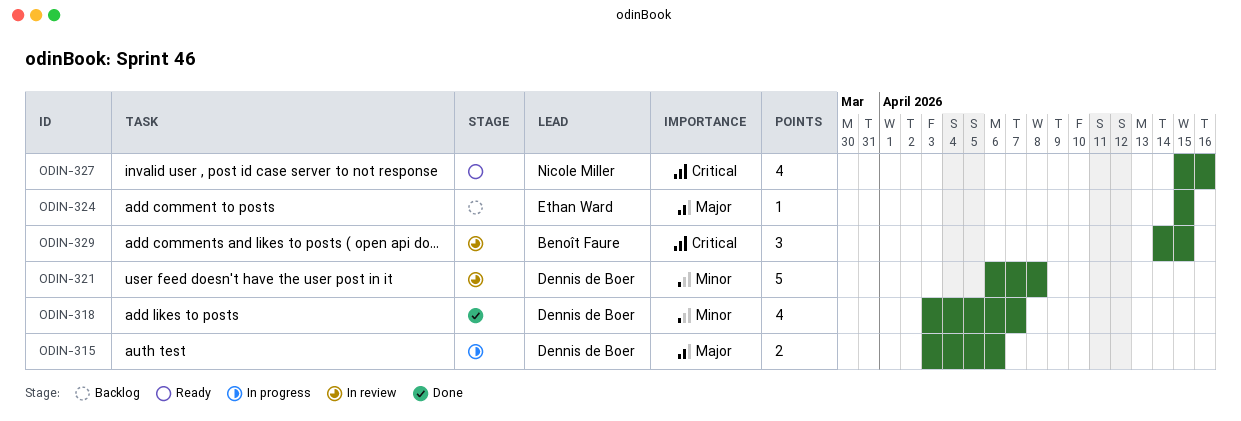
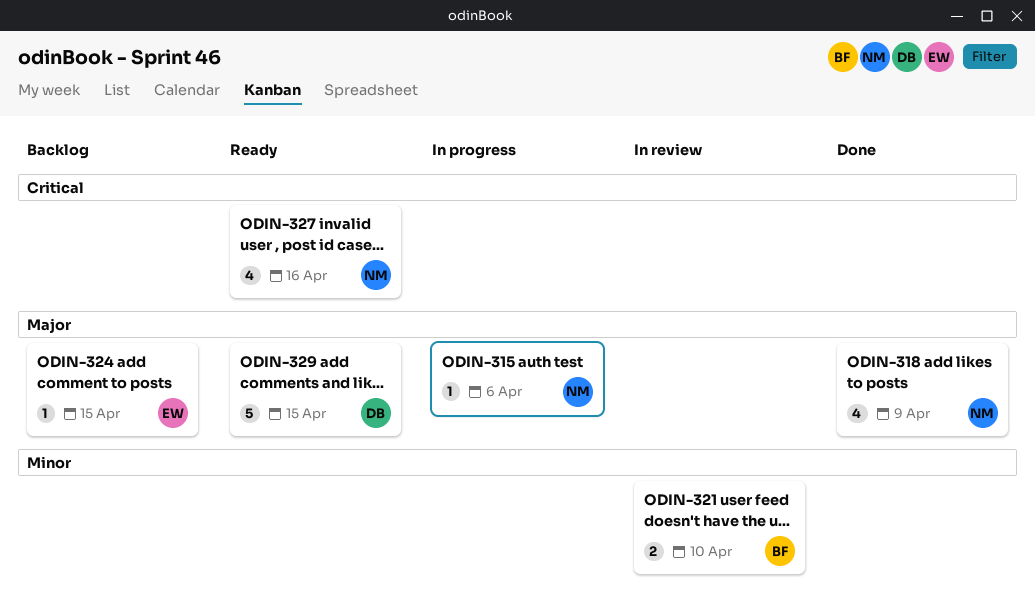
ODIN-315, owner: Dennis de Boer -> Nicole Miller
ODIN-315, estimate: 2 -> 1
ODIN-318, owner: Dennis de Boer -> Nicole Miller
ODIN-318, priority: Minor -> Major
ODIN-318, due: Apr 7 -> Apr 9
ODIN-321, owner: Dennis de Boer -> Benoît Faure
ODIN-321, estimate: 5 -> 2
ODIN-321, due: Apr 8 -> Apr 10
ODIN-329, status: In review -> Ready
ODIN-329, owner: Benoît Faure -> Dennis de Boer
ODIN-329, priority: Critical -> Major
ODIN-329, estimate: 3 -> 5

